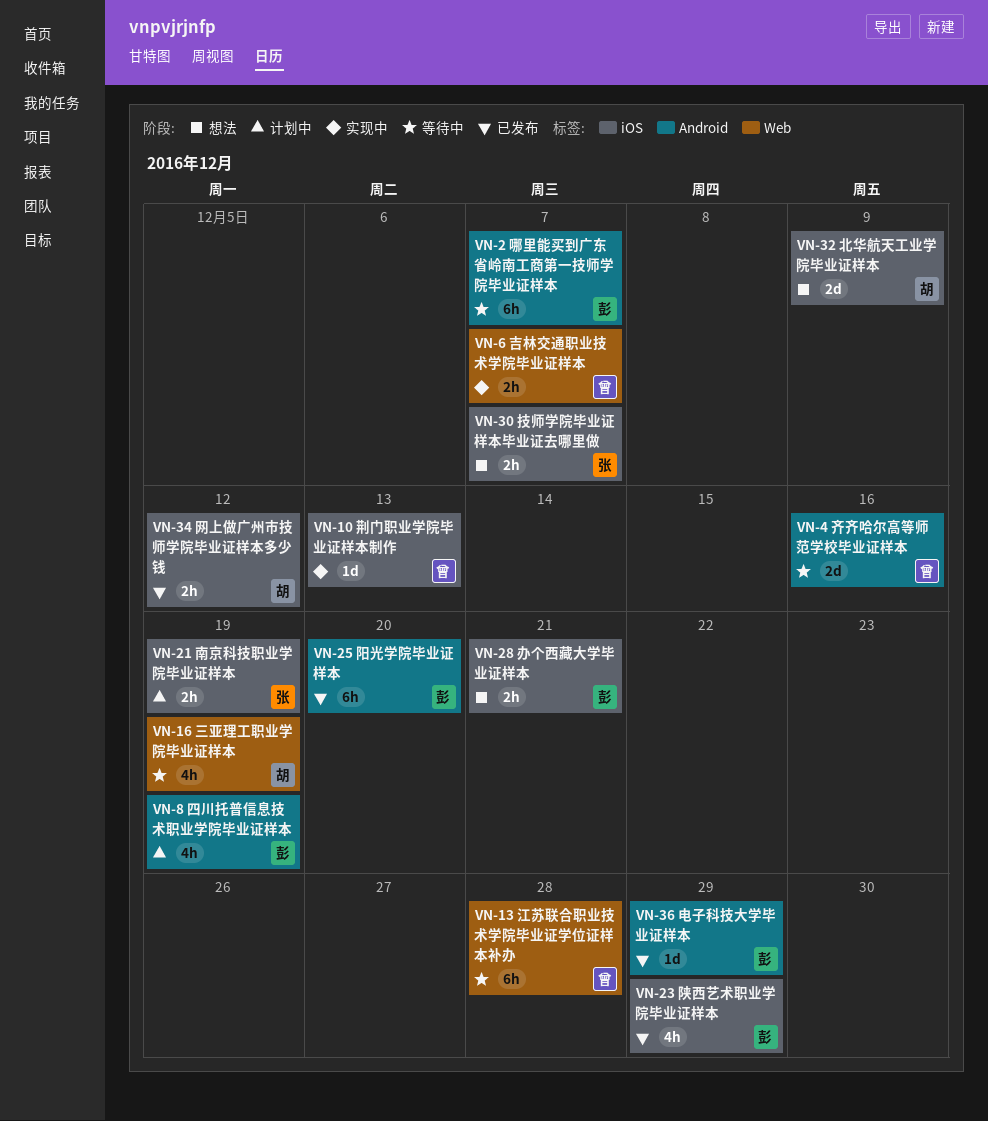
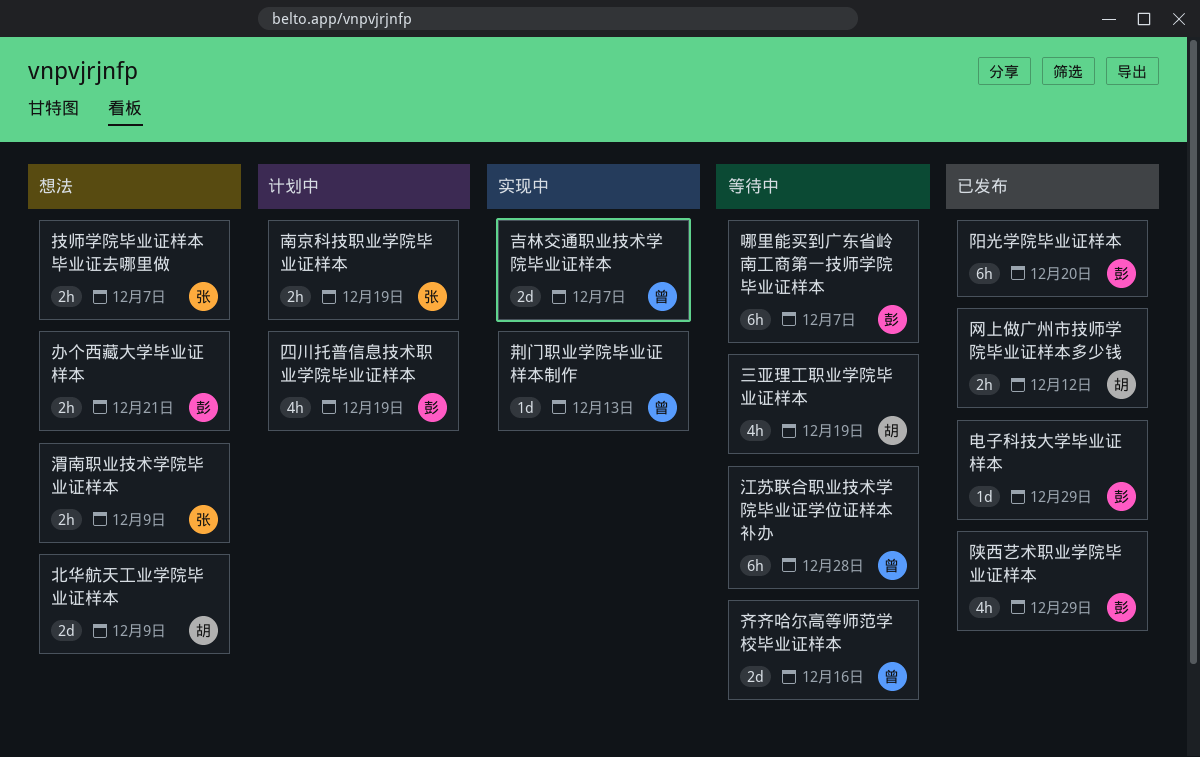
吉林交通职业技术学院毕业证样本, estimate: 2h -> 2d
渭南职业技术学院毕业证样本: none -> present

